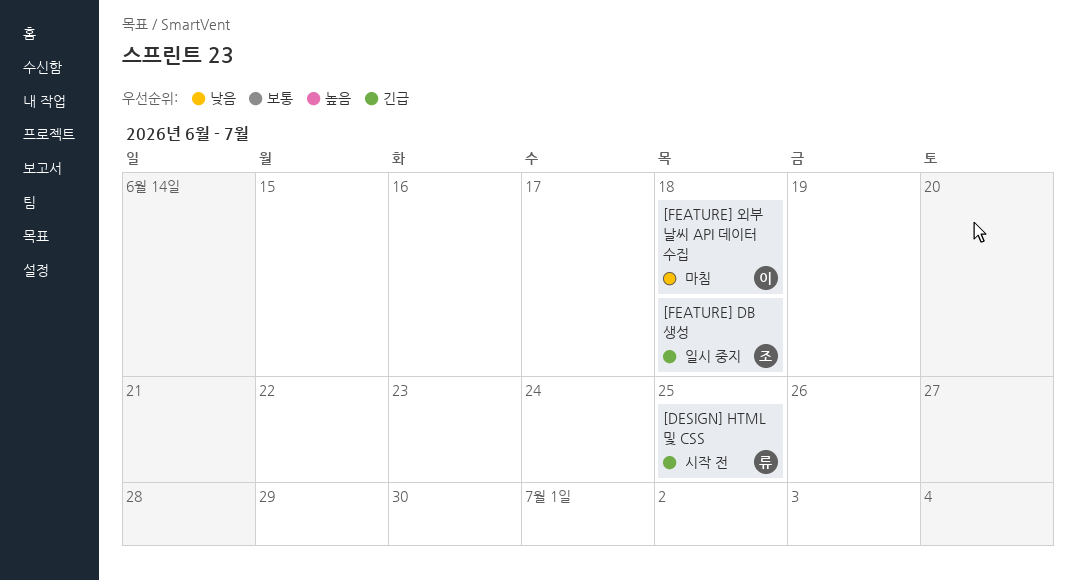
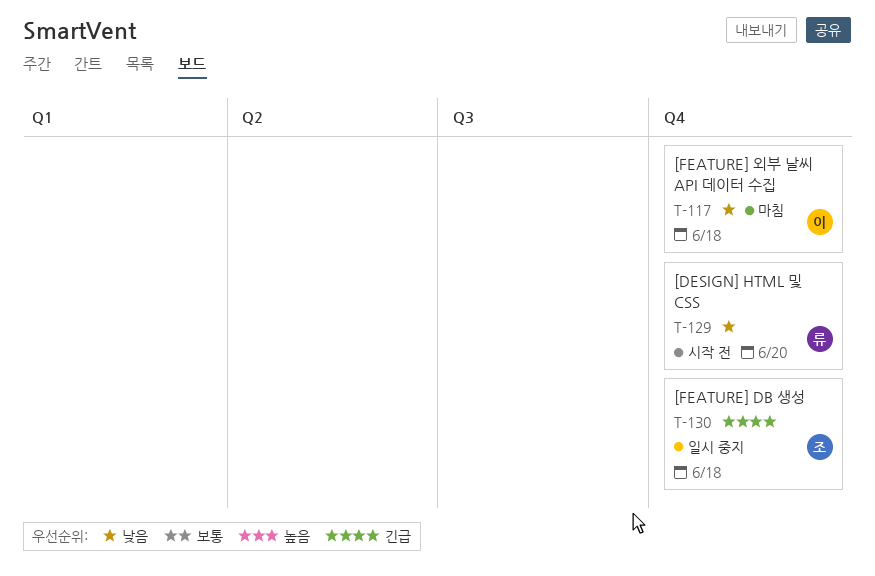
[DESIGN] HTML 및 CSS, priority: 긴급 -> 낮음
[DESIGN] HTML 및 CSS, due: Jun 25 -> Jun 20

